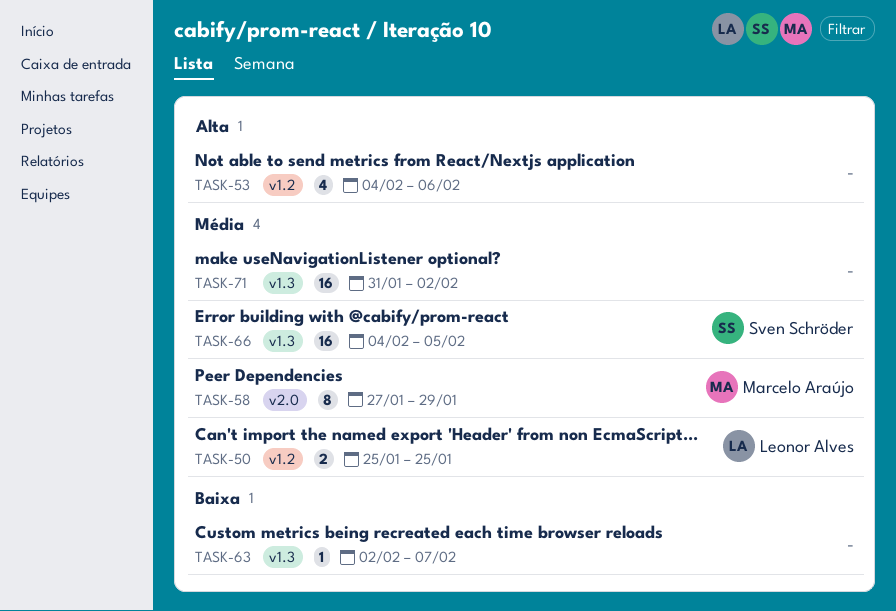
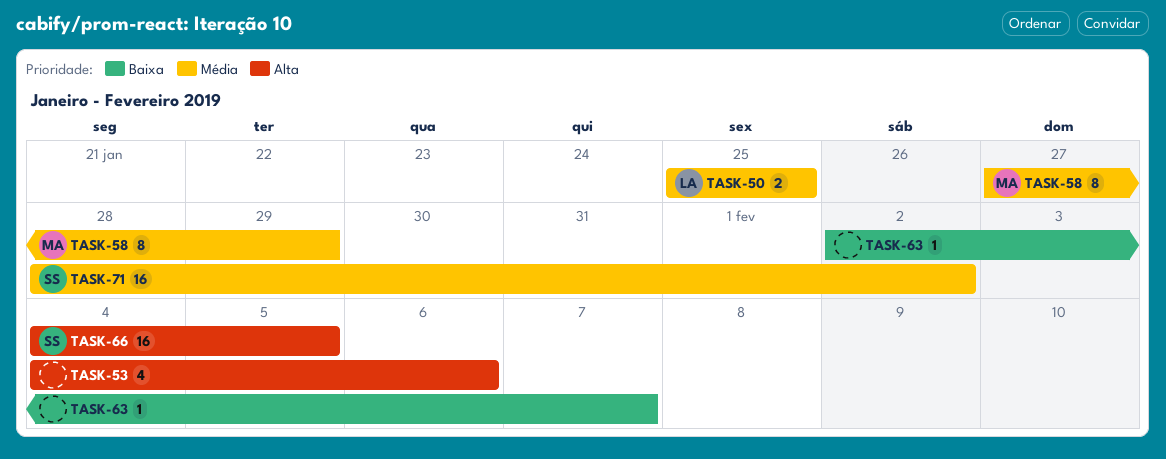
TASK-66, priority: Média -> Alta
TASK-71, owner: none -> Sven Schröder
TASK-71, start: Jan 31 -> Jan 28

